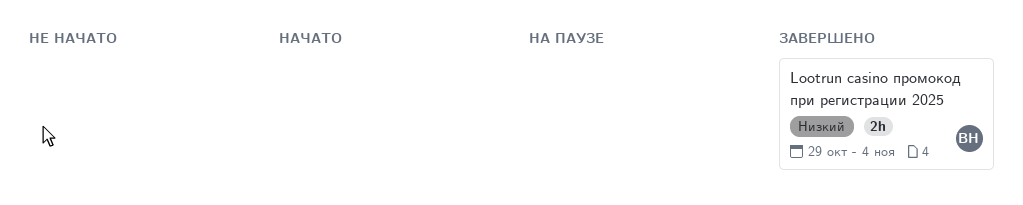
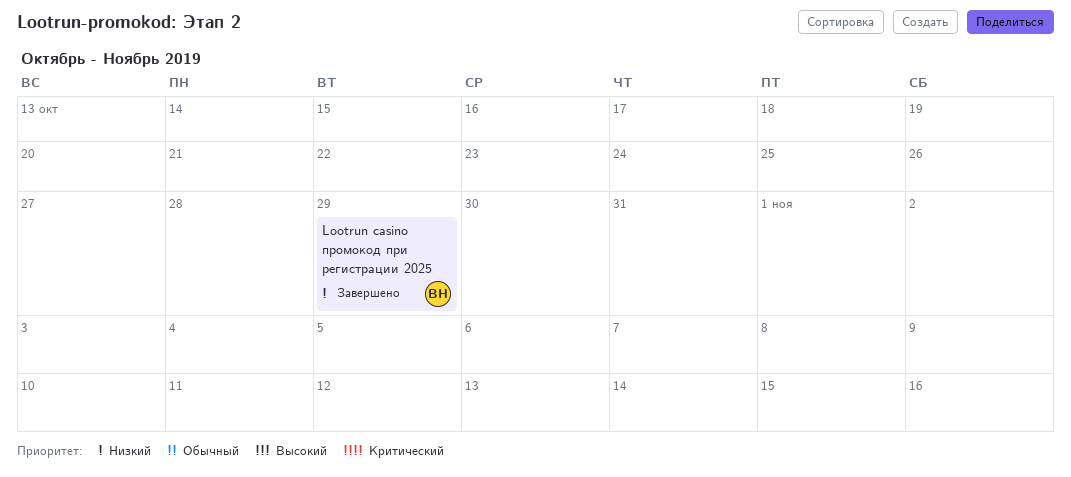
Lootrun casino промокод при регистрации 2025, due: Nov 4 -> Oct 29

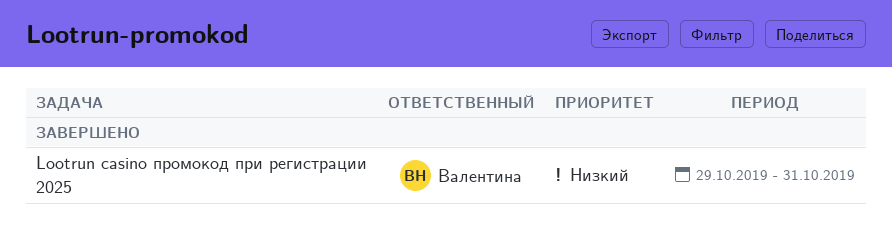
Lootrun casino промокод при регистрации 2025, due: Oct 29 -> Oct 31

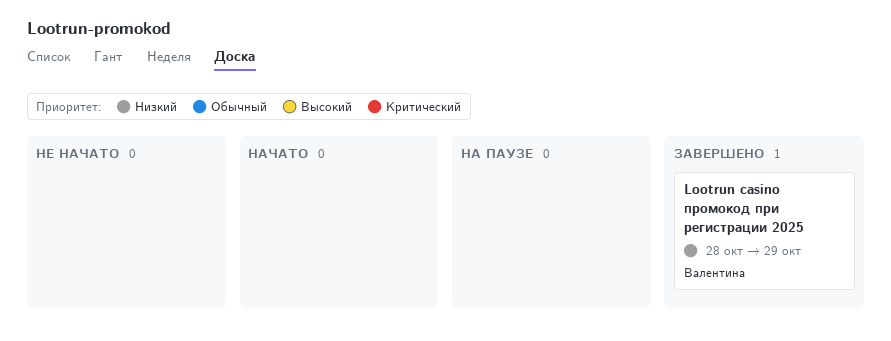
Lootrun casino промокод при регистрации 2025, start: Oct 29 -> Oct 28
Lootrun casino промокод при регистрации 2025, due: Oct 31 -> Oct 29

